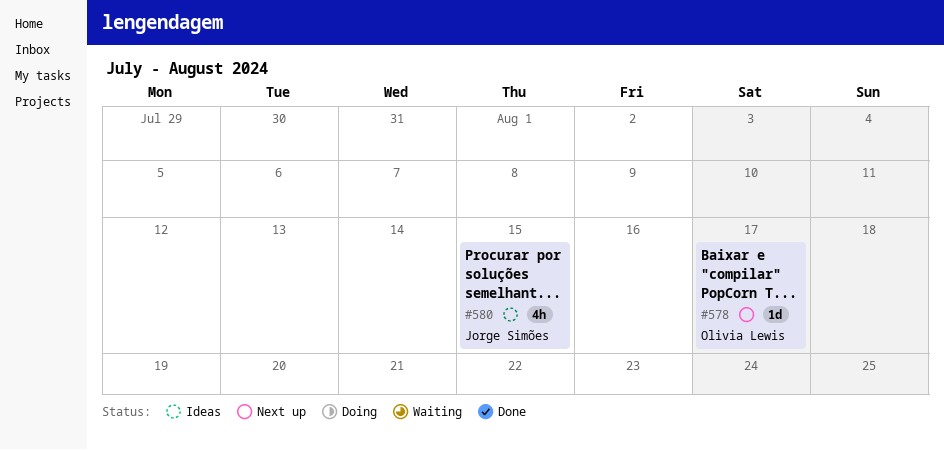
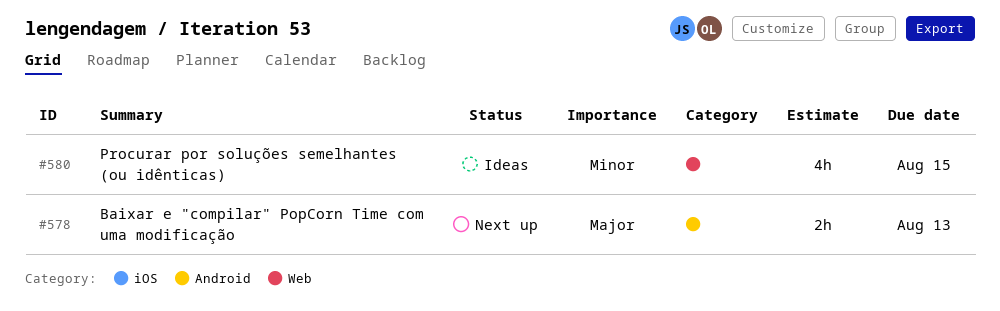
#578, estimate: 1d -> 2h
#578, due: Aug 17 -> Aug 13

